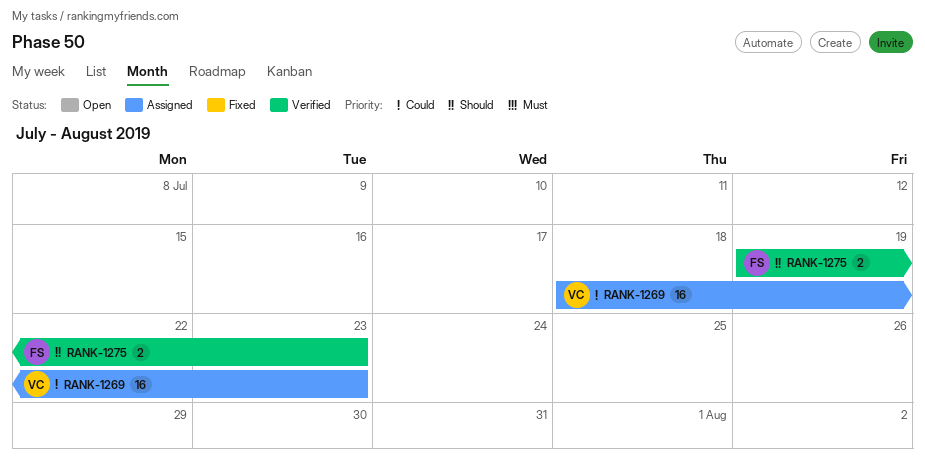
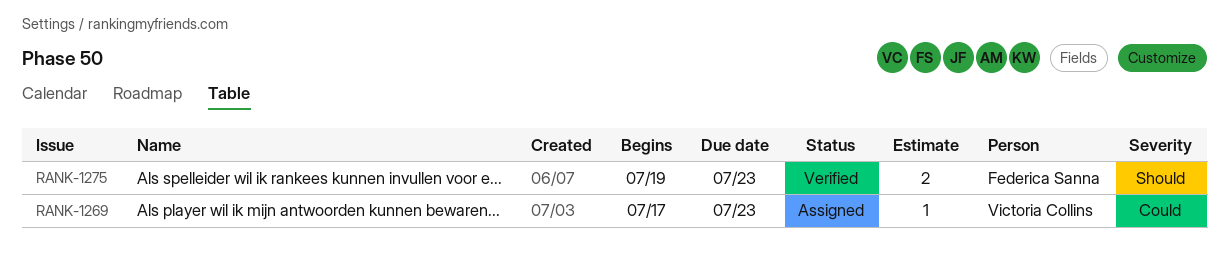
RANK-1269, estimate: 16 -> 1
RANK-1269, start: Jul 18 -> Jul 17

